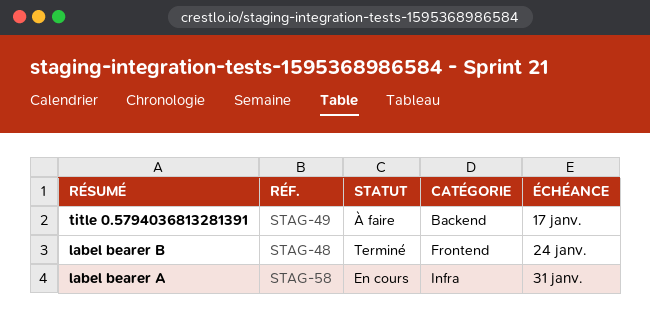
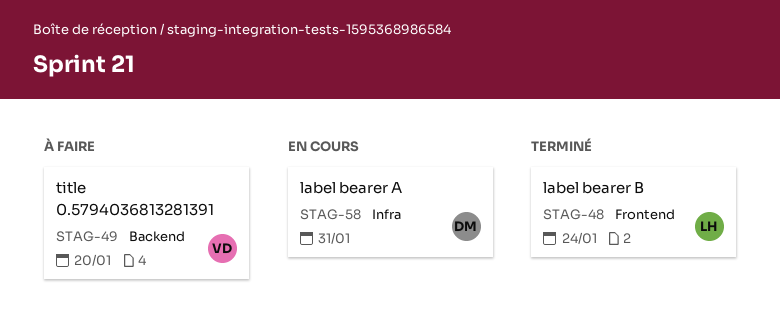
STAG-49, due: Jan 17 -> Jan 20

